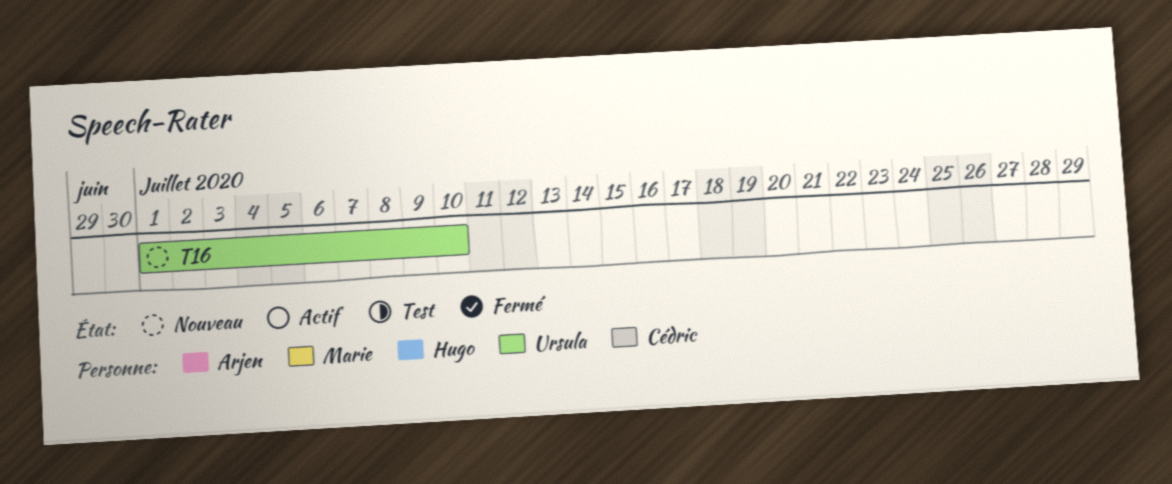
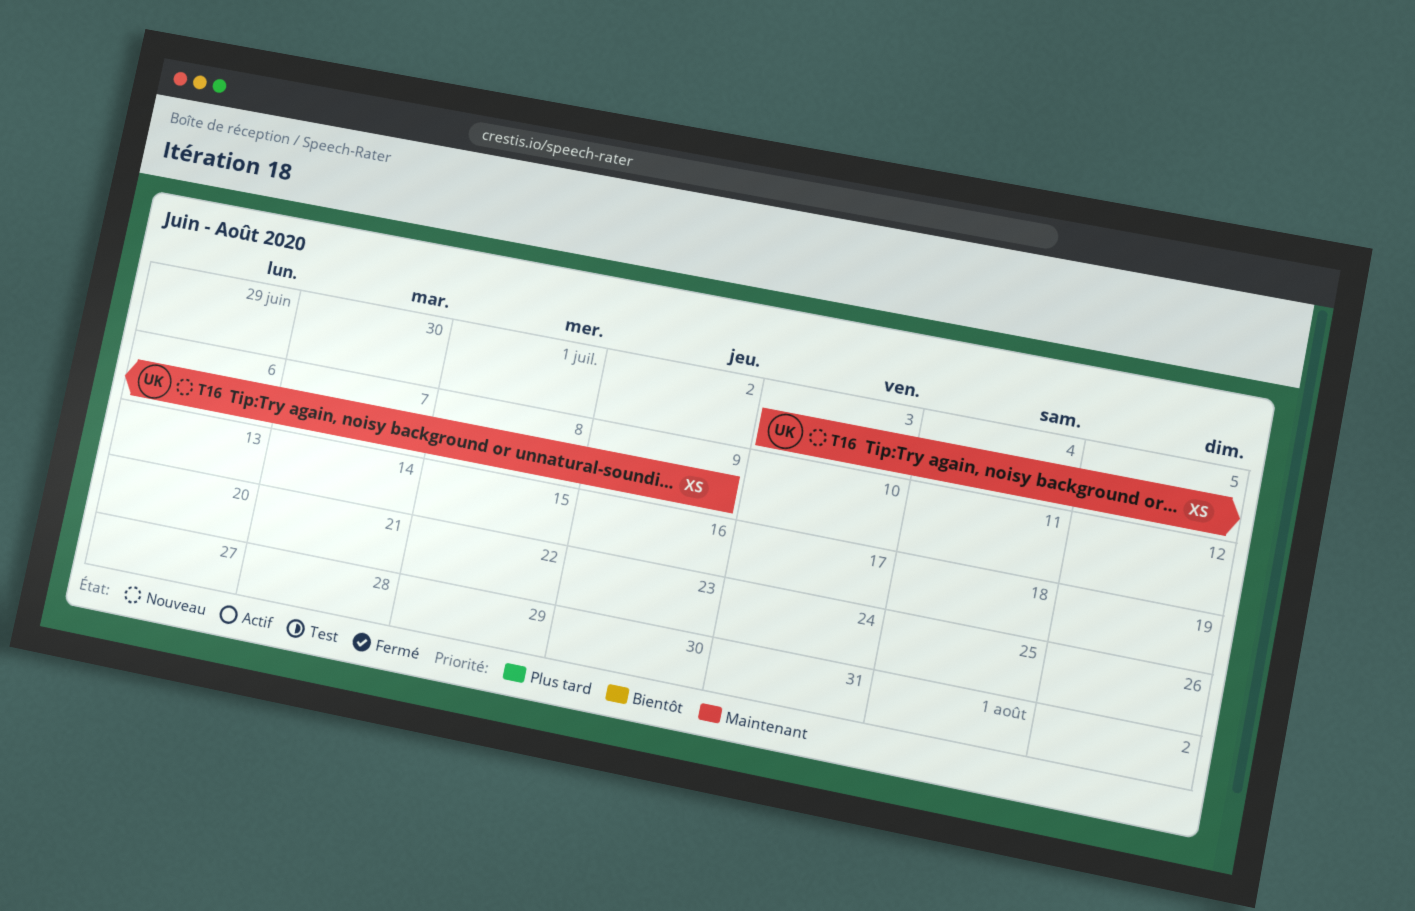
T16, start: Jul 1 -> Jul 3
T16, due: Jul 10 -> Jul 9

